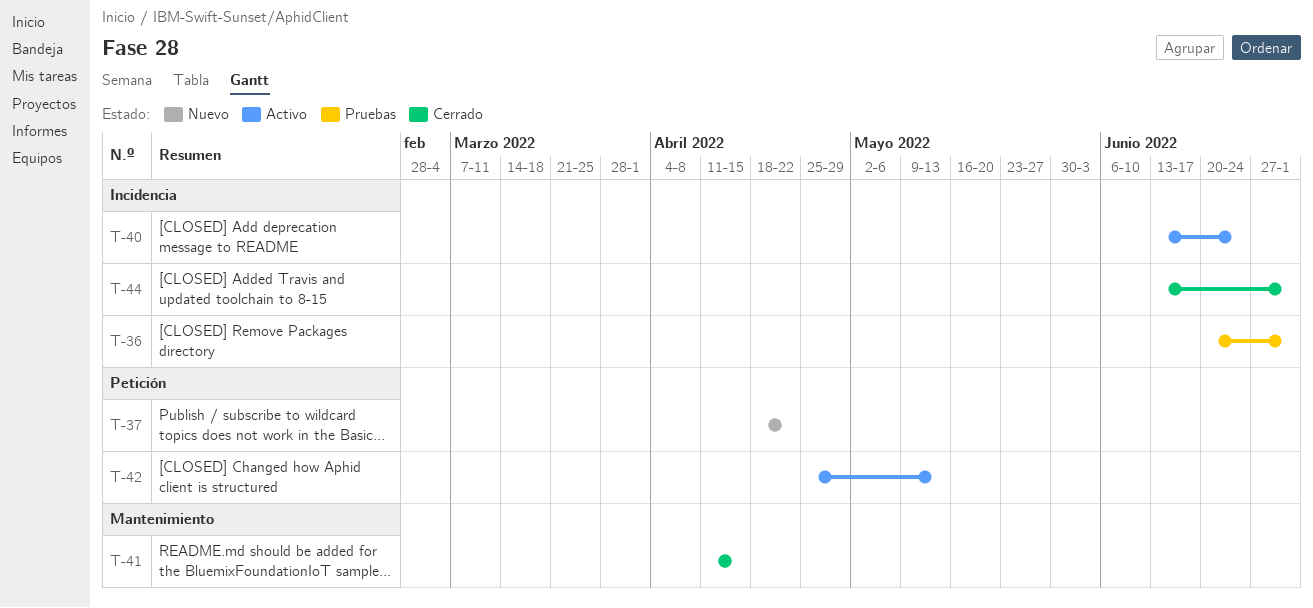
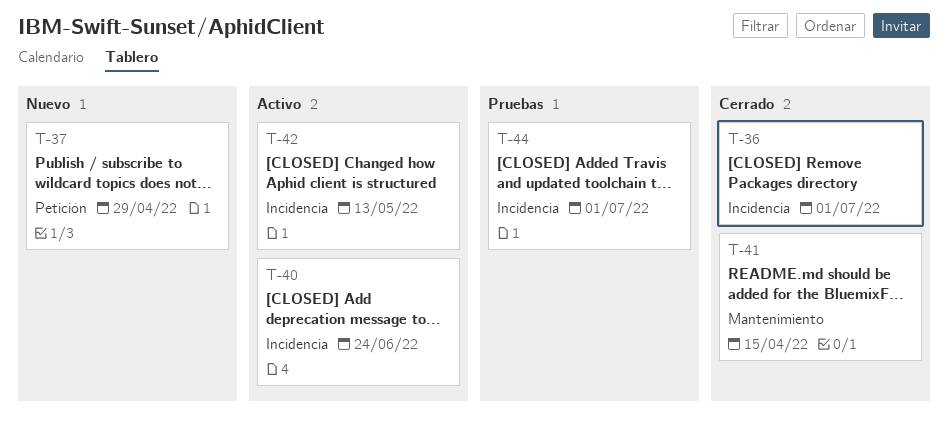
T-36, status: Pruebas -> Cerrado
T-37, due: Apr 22 -> Apr 29
T-42, label: Petición -> Incidencia
T-44, status: Cerrado -> Pruebas

